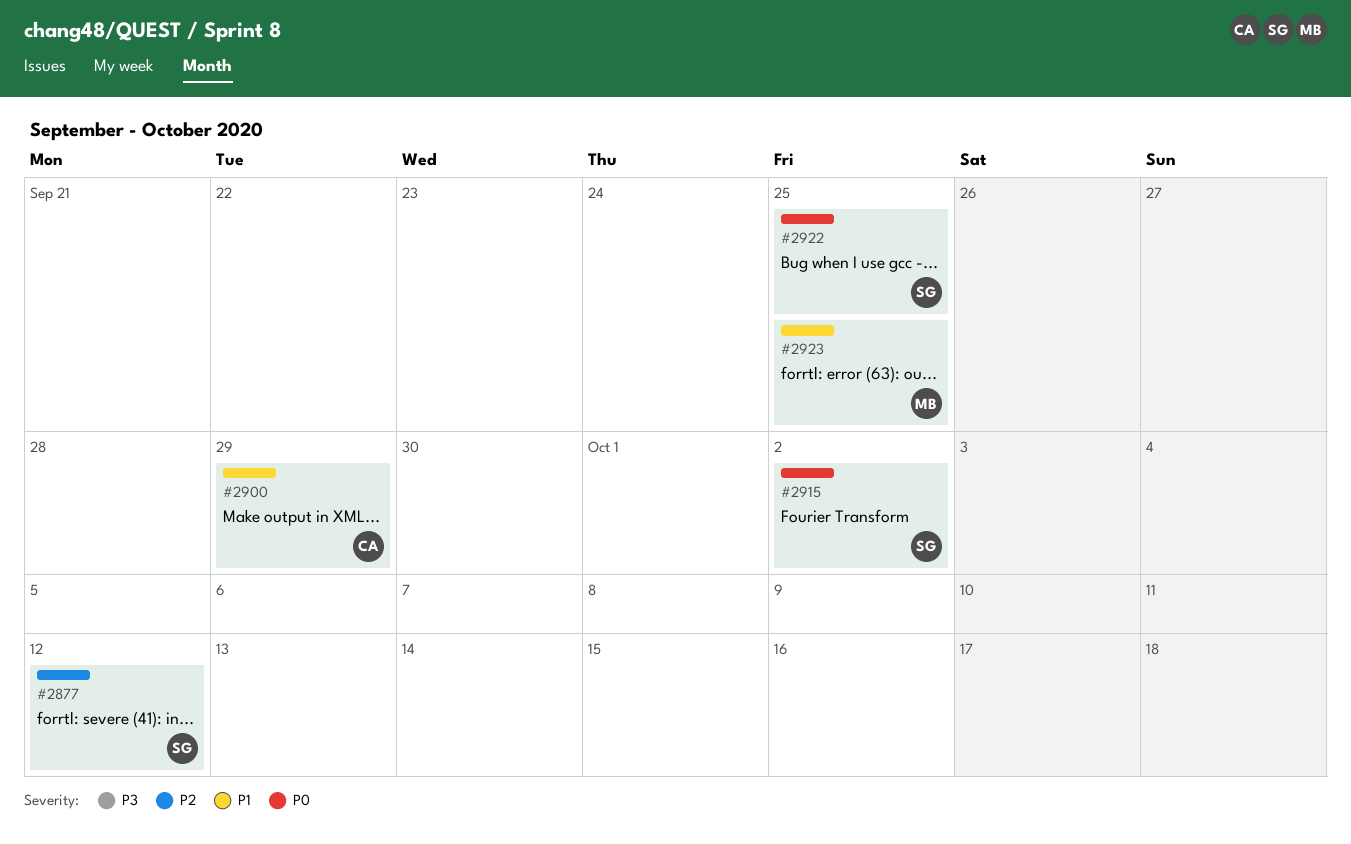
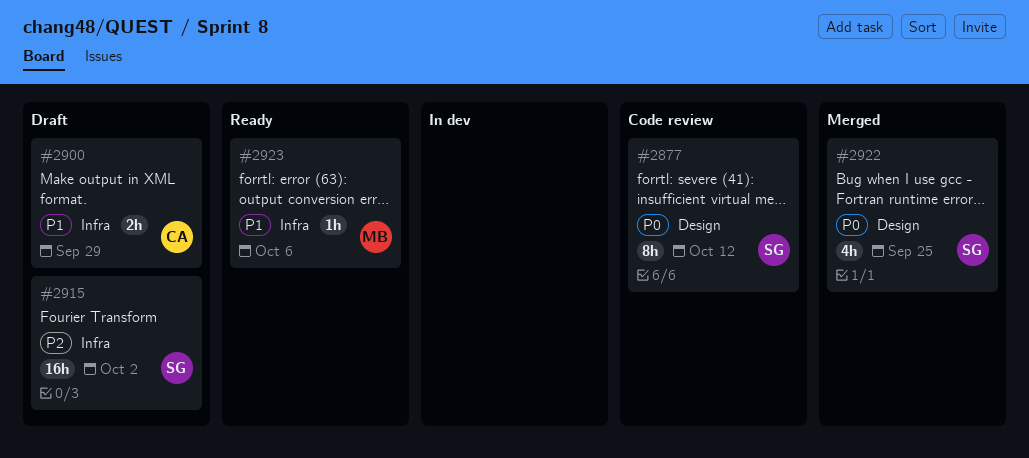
#2877, priority: P2 -> P0
#2915, priority: P0 -> P2
#2923, due: Sep 25 -> Oct 6

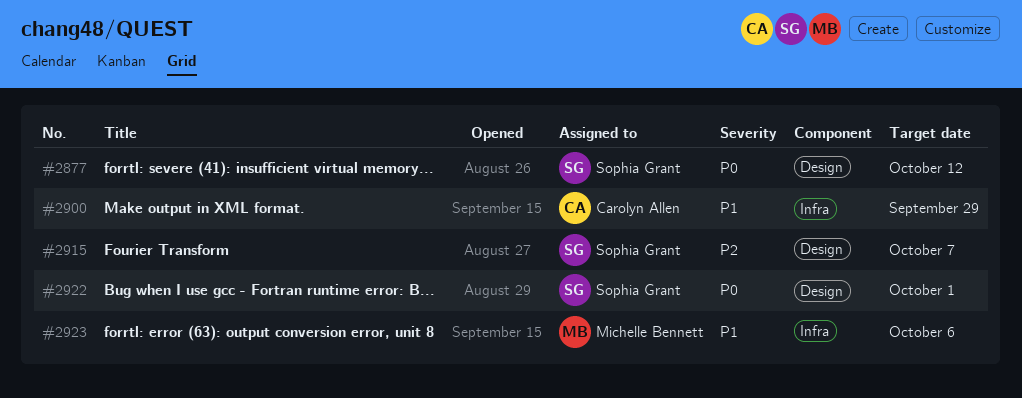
#2915, label: Infra -> Design
#2915, due: Oct 2 -> Oct 7
#2922, due: Sep 25 -> Oct 1

